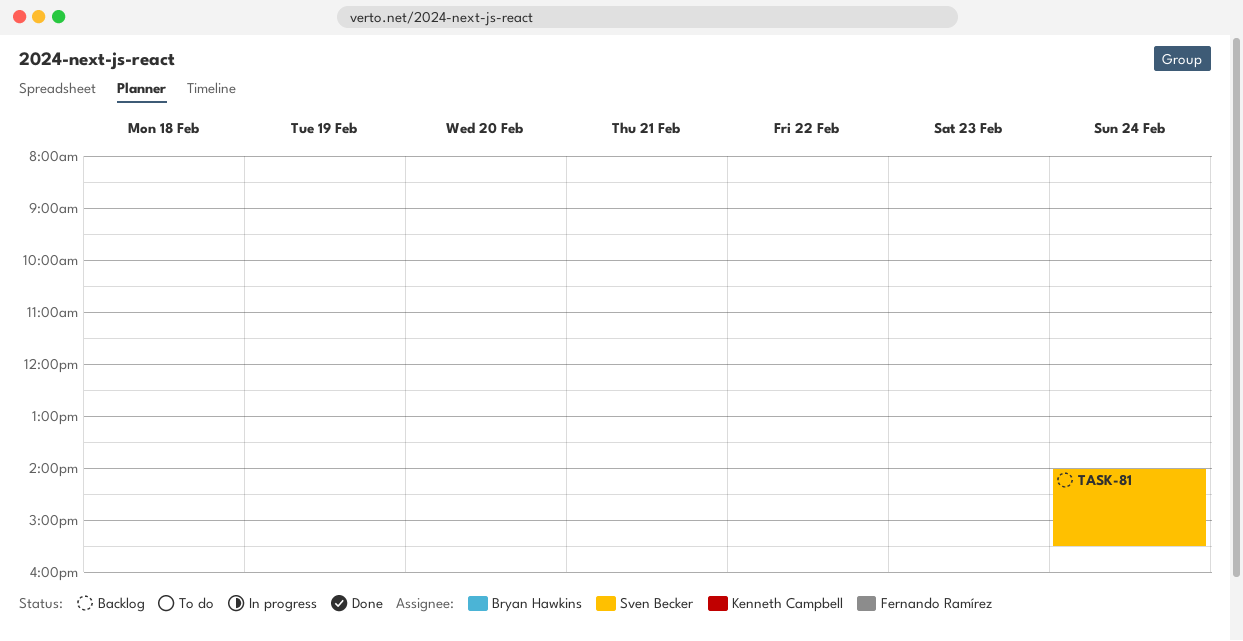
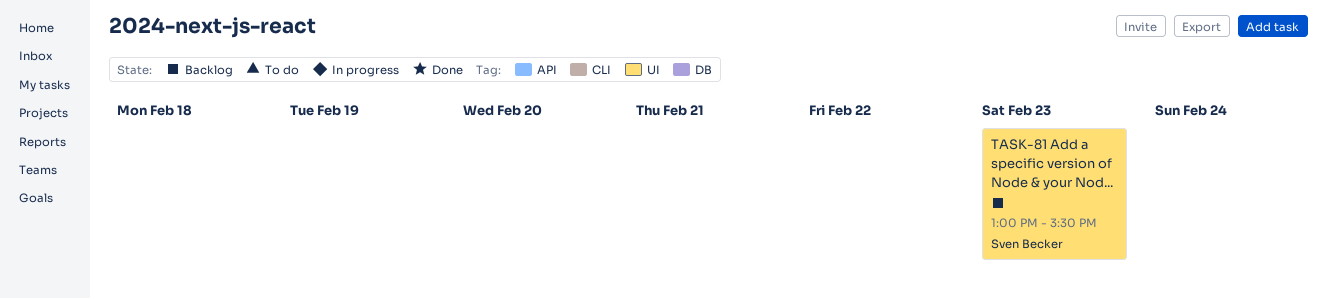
TASK-81, day: Feb 24 -> Feb 23
TASK-81, begins: 14:00 -> 13:00

